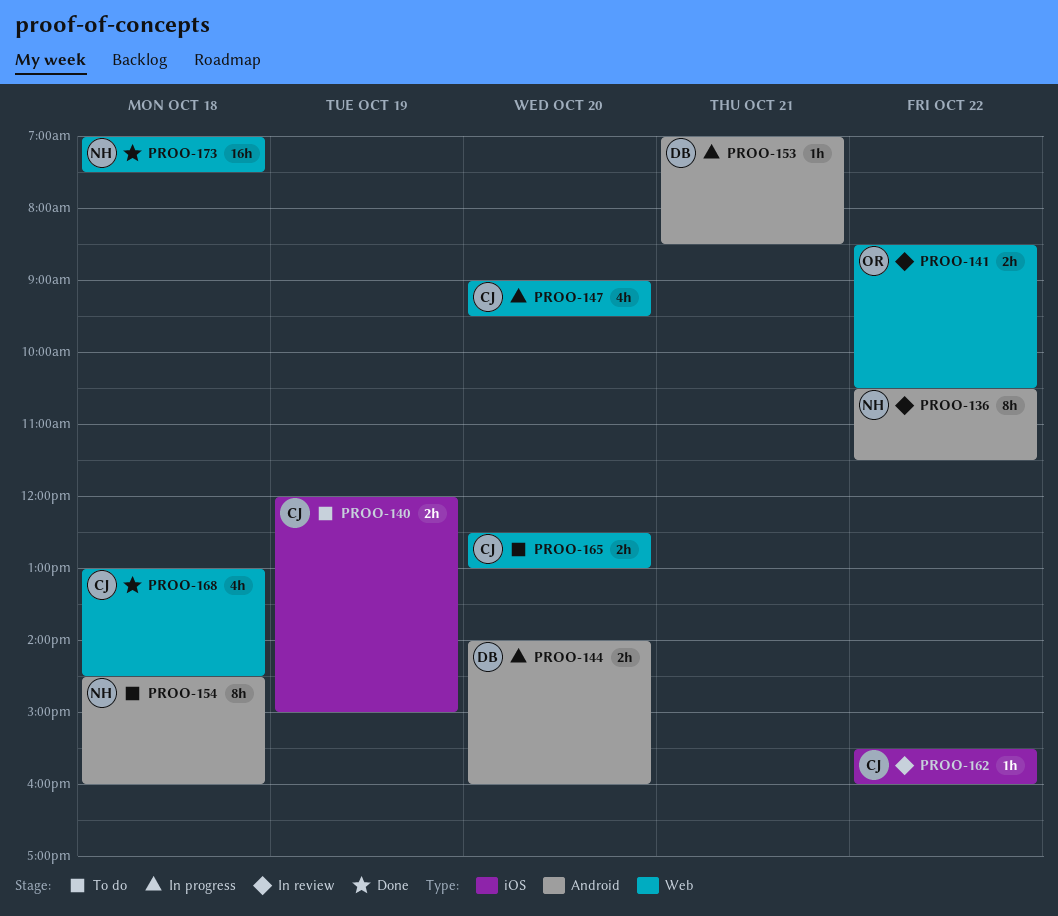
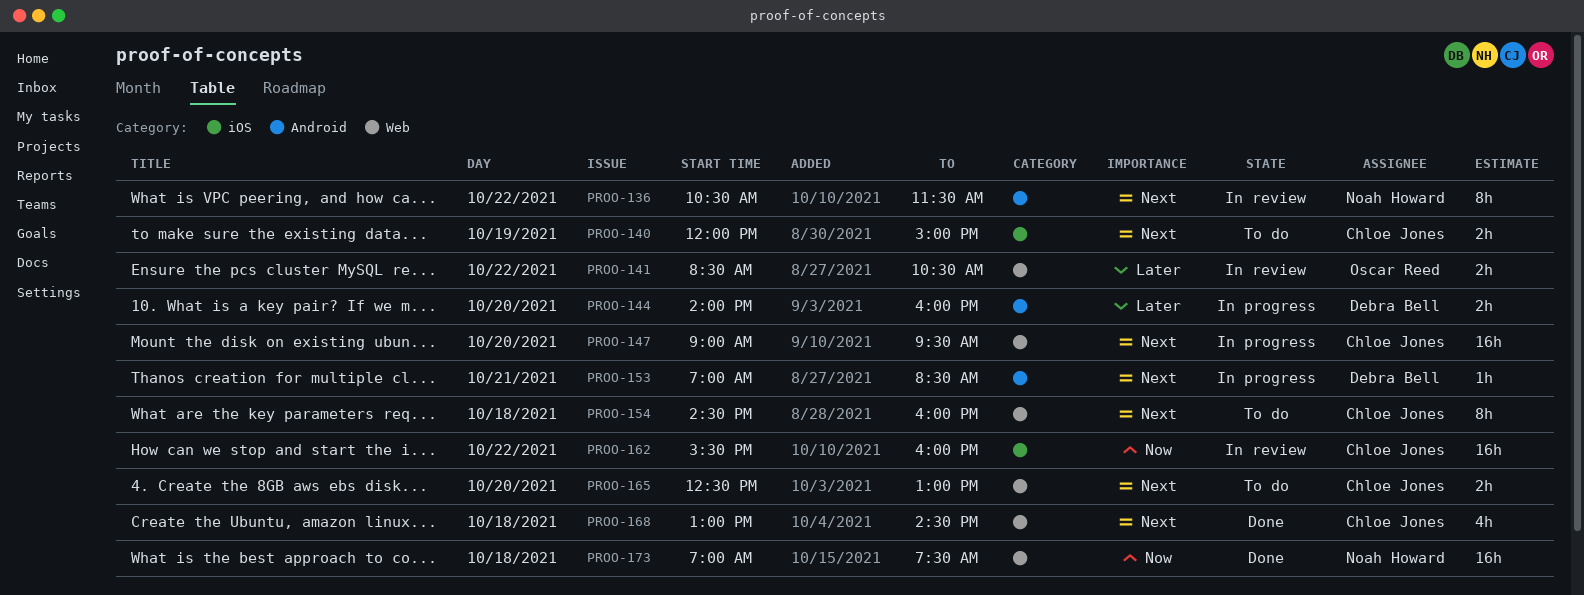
PROO-147, estimate: 4h -> 16h
PROO-154, owner: Noah Howard -> Chloe Jones
PROO-154, label: Android -> Web
PROO-162, estimate: 1h -> 16h

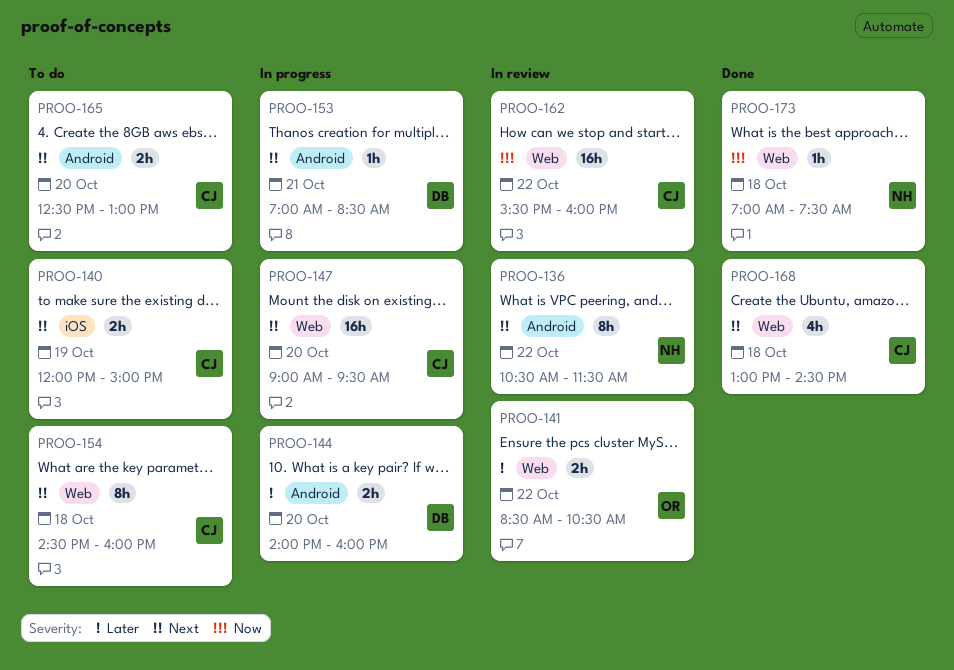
PROO-162, label: iOS -> Web
PROO-165, label: Web -> Android
PROO-173, estimate: 16h -> 1h

